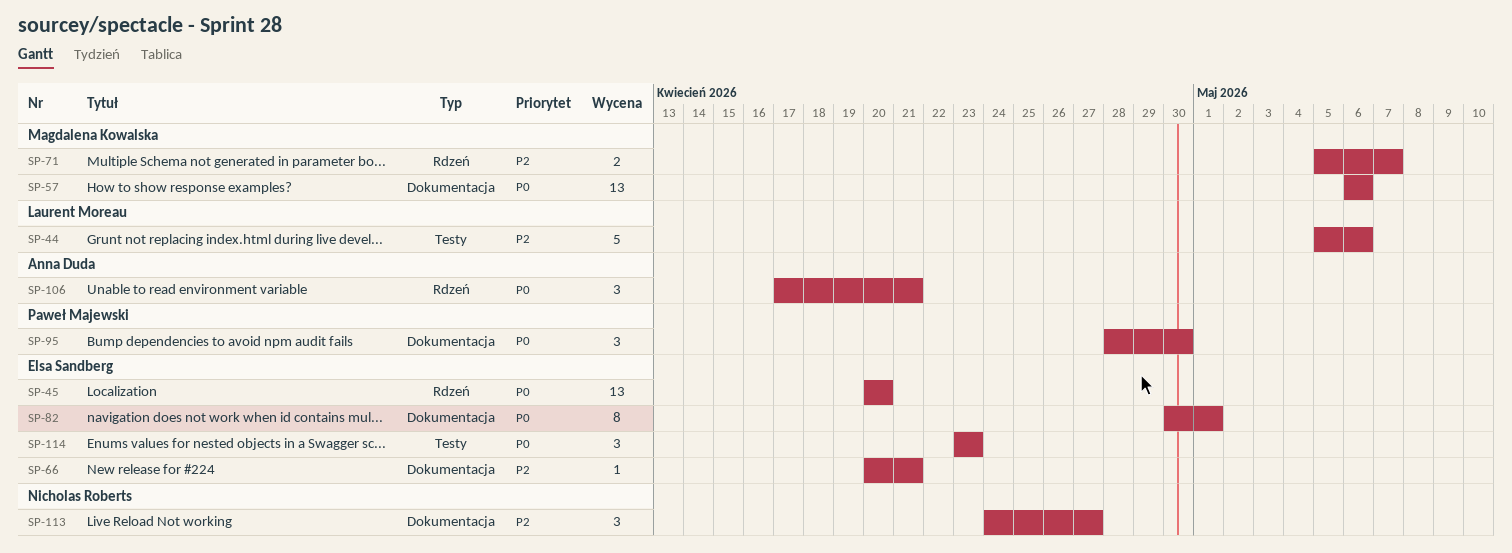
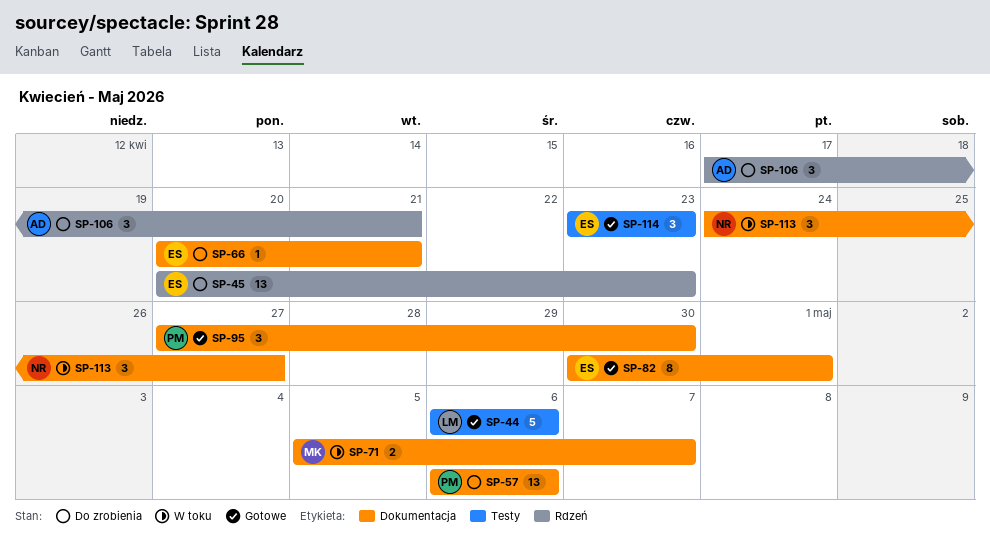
SP-44, start: May 5 -> May 6
SP-45, due: Apr 20 -> Apr 23
SP-57, owner: Magdalena Kowalska -> Paweł Majewski
SP-71, label: Rdzeń -> Dokumentacja
SP-95, start: Apr 28 -> Apr 27

